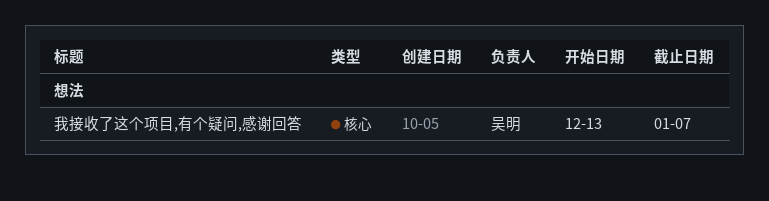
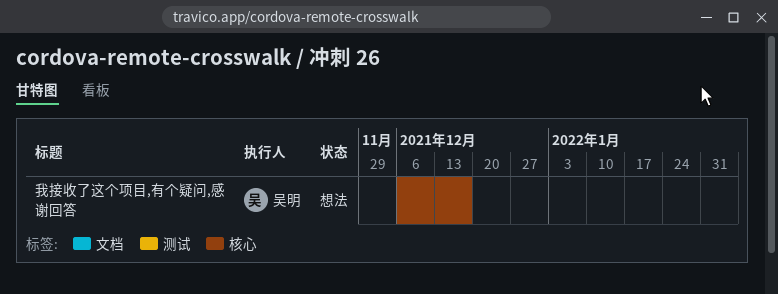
我接收了这个项目,有个疑问,感谢回答, start: Dec 13 -> Dec 6
我接收了这个项目,有个疑问,感谢回答, due: Jan 7 -> Dec 17

